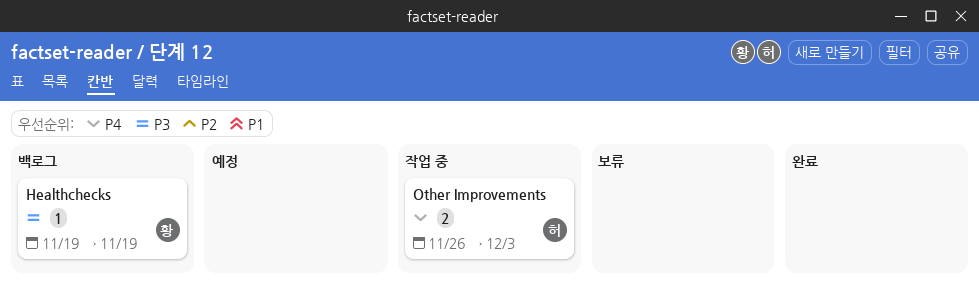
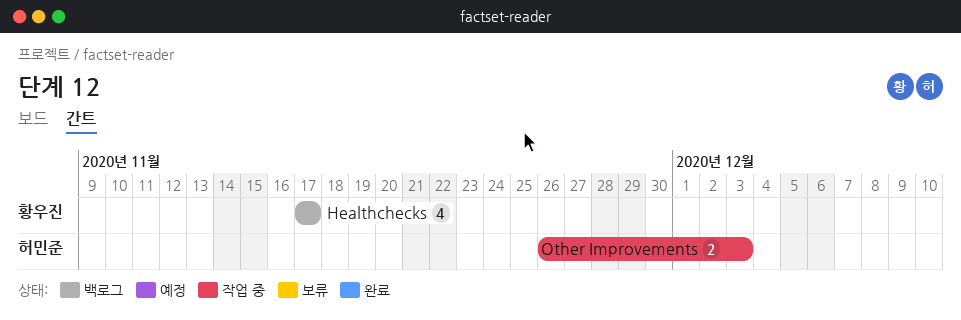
Healthchecks, estimate: 1 -> 4
Healthchecks, start: Nov 19 -> Nov 17
Healthchecks, due: Nov 19 -> Nov 17

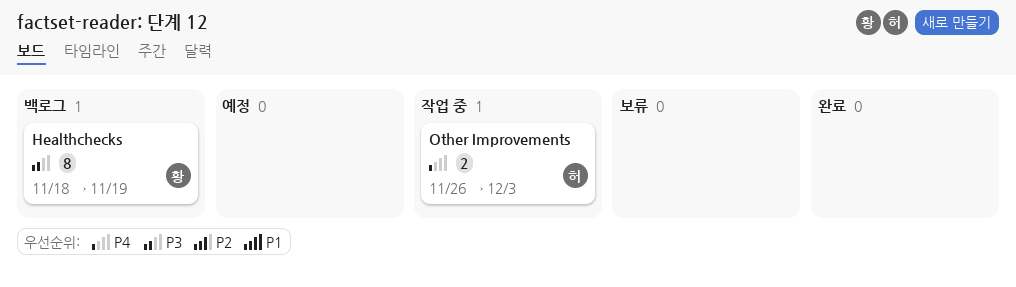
Healthchecks, estimate: 4 -> 8
Healthchecks, start: Nov 17 -> Nov 18
Healthchecks, due: Nov 17 -> Nov 19

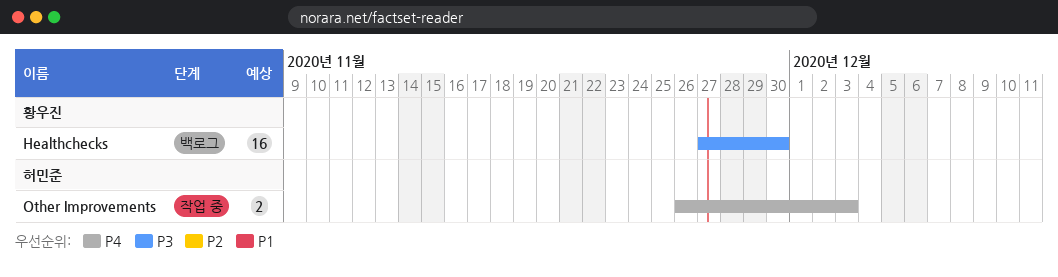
Healthchecks, estimate: 8 -> 16
Healthchecks, start: Nov 18 -> Nov 27
Healthchecks, due: Nov 19 -> Nov 30

